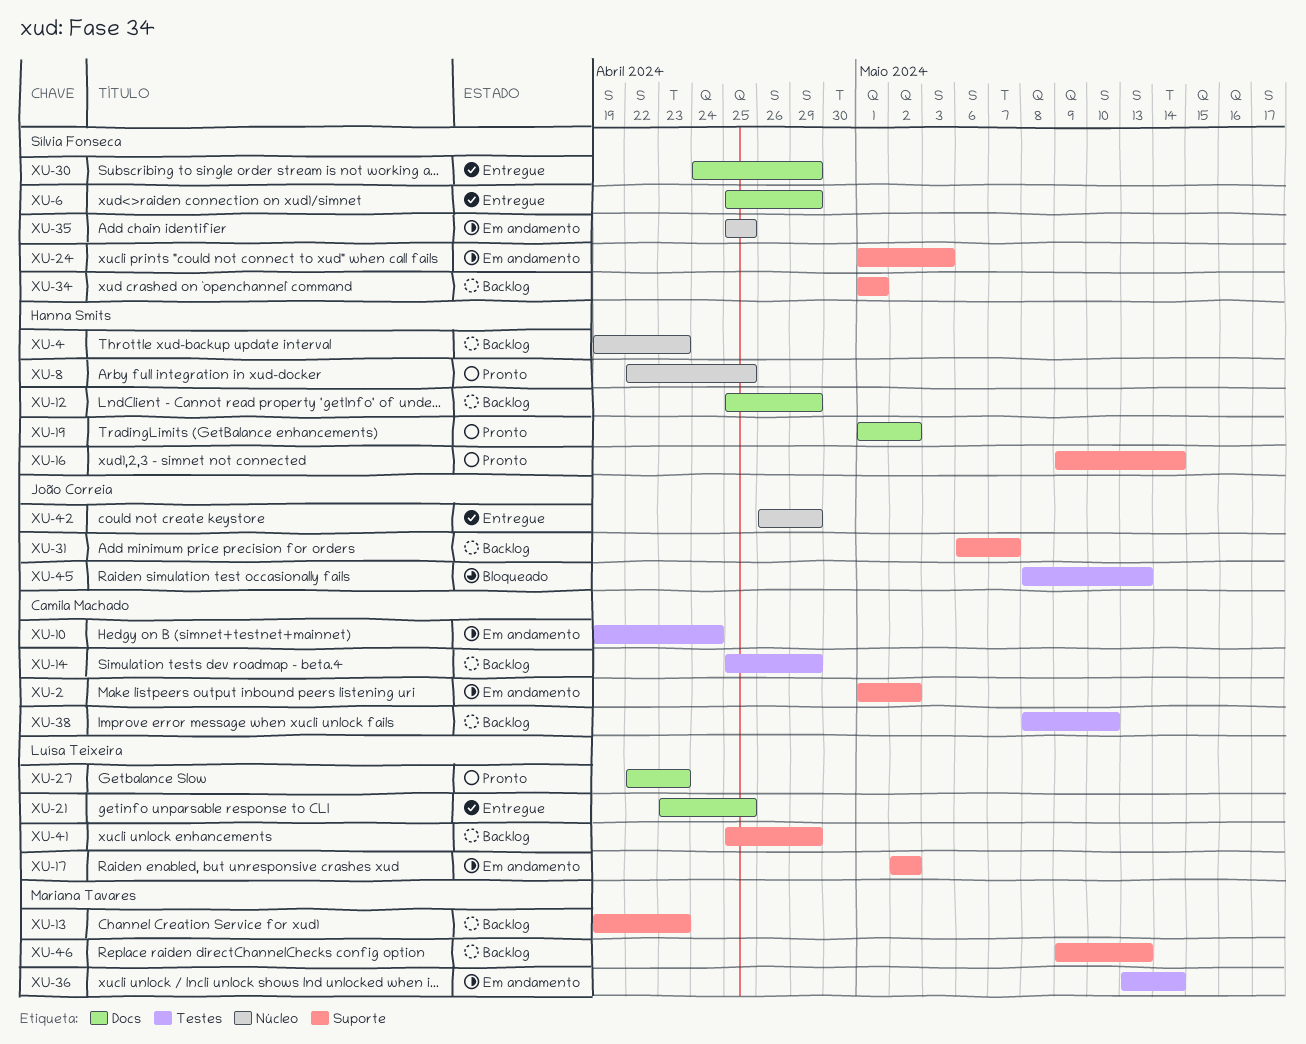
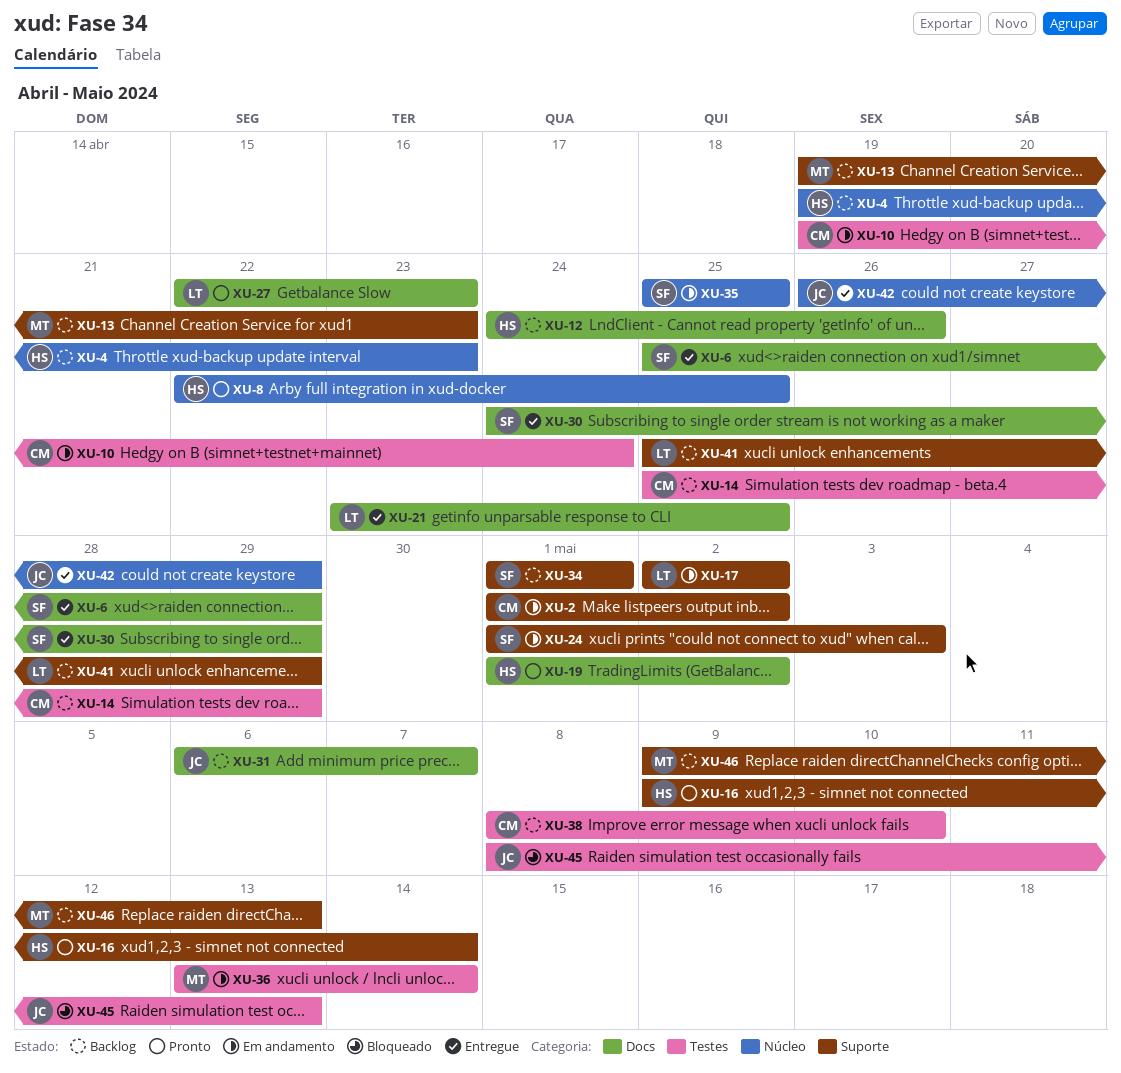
XU-12, start: Apr 25 -> Apr 24
XU-12, due: Apr 29 -> Apr 26
XU-31, label: Suporte -> Docs

